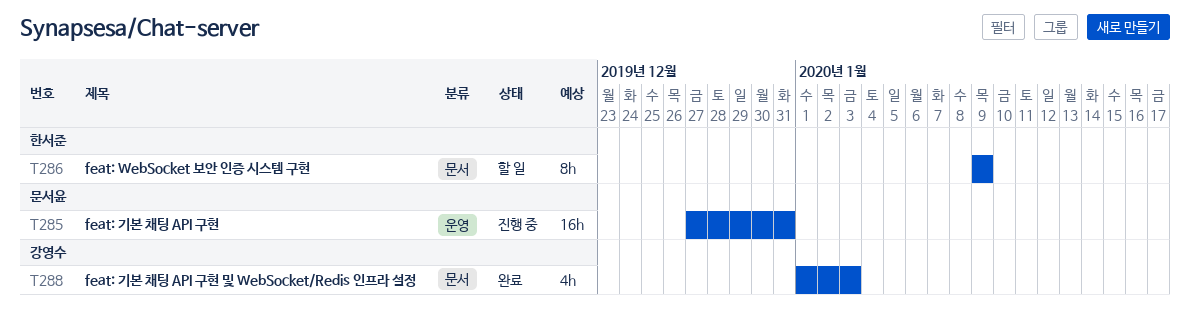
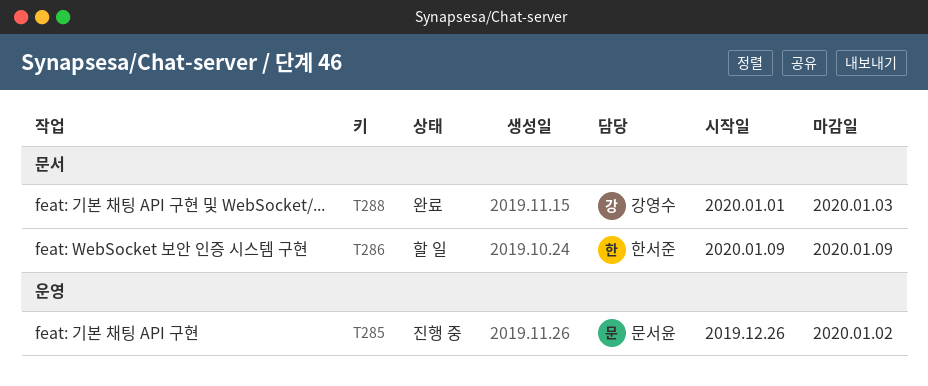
T285, start: Dec 27 -> Dec 26
T285, due: Dec 31 -> Jan 2

